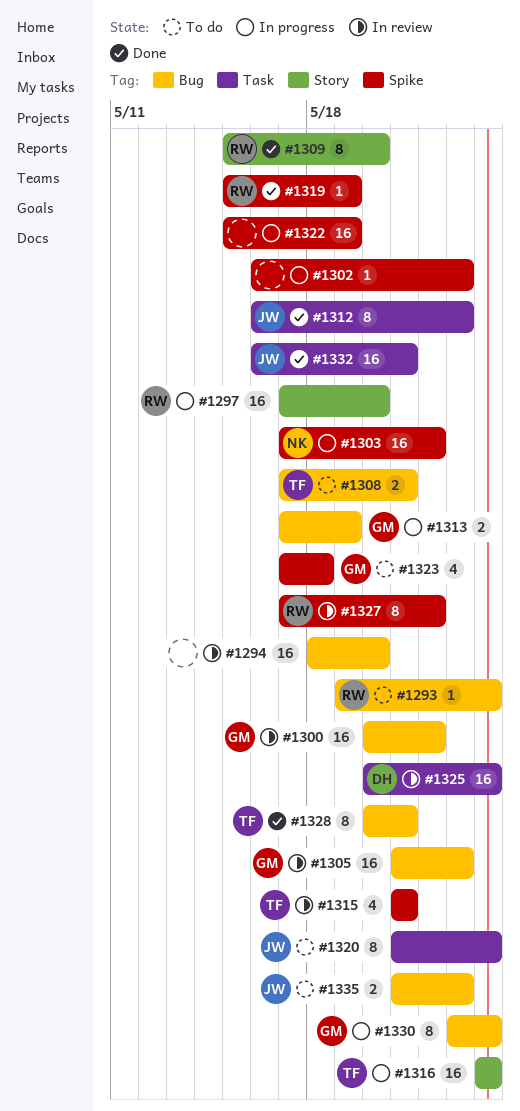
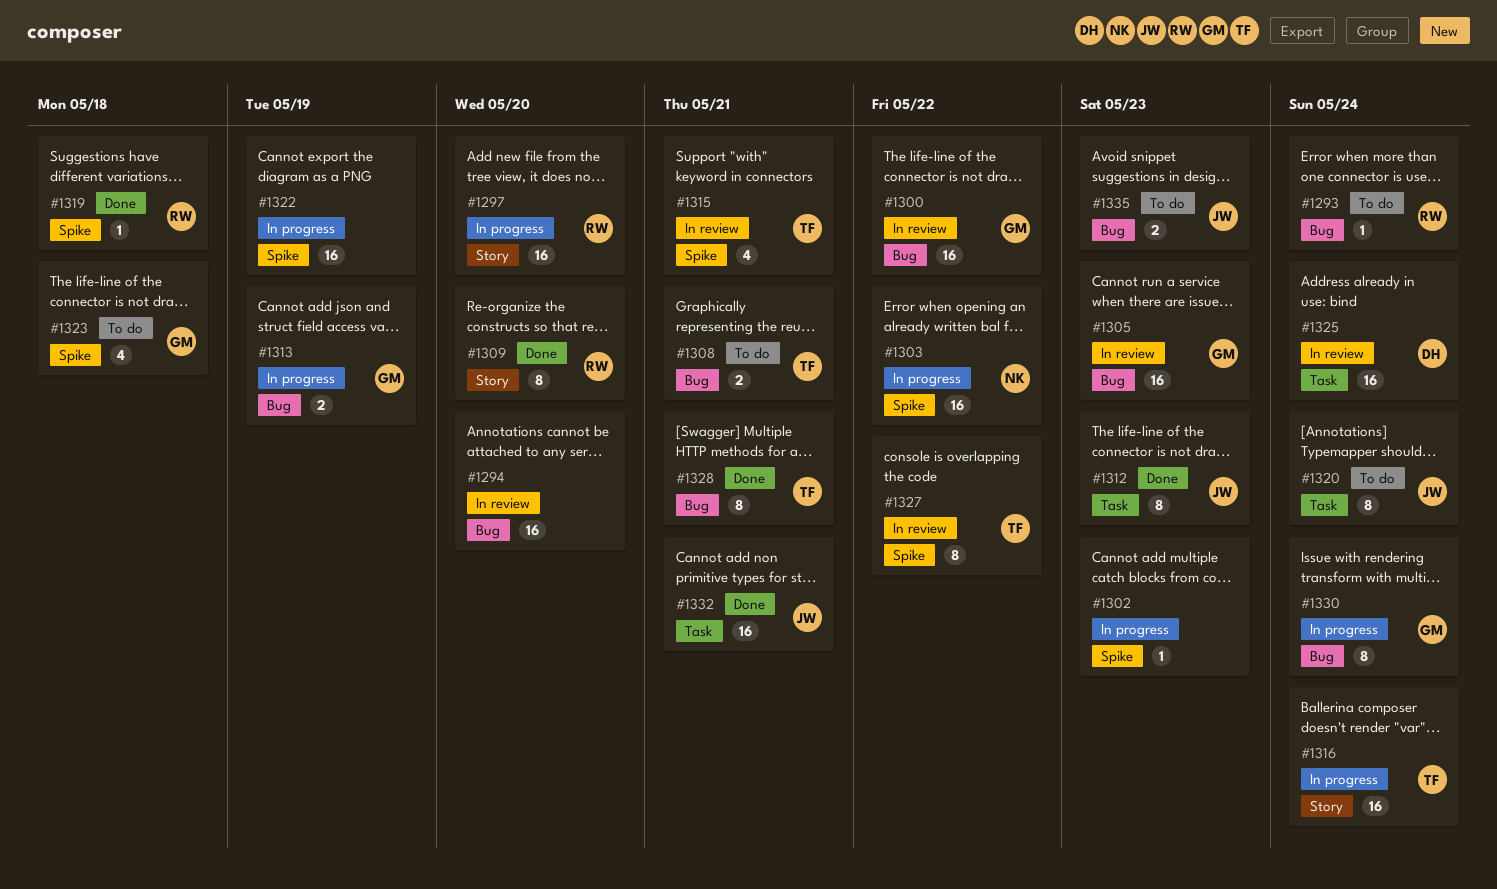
#1319, due: May 19 -> May 18
#1327, owner: RW -> TF

